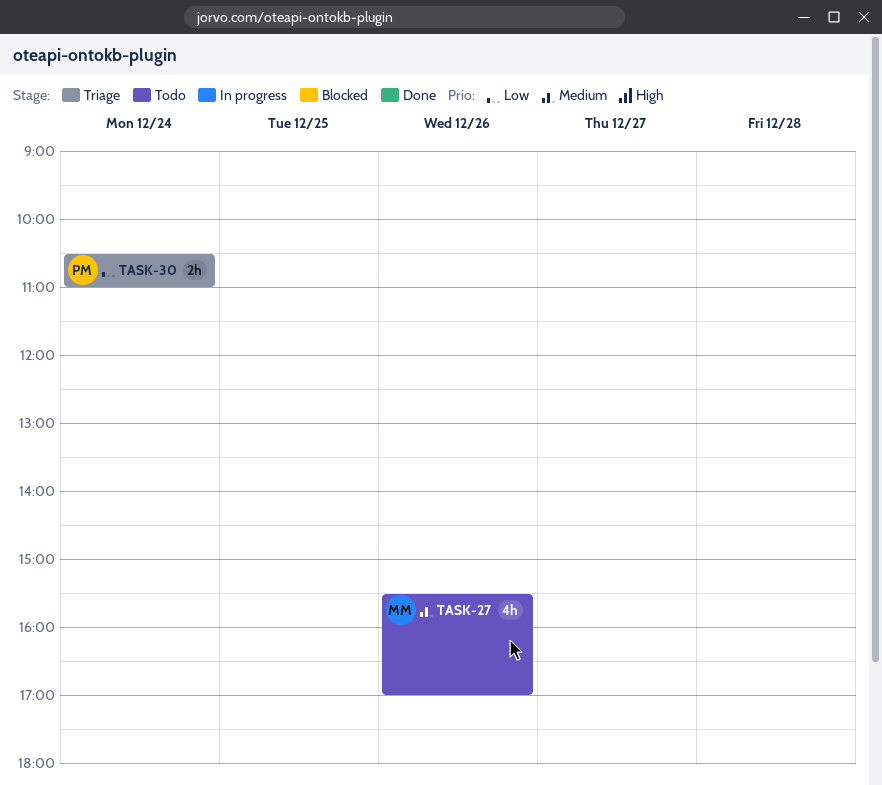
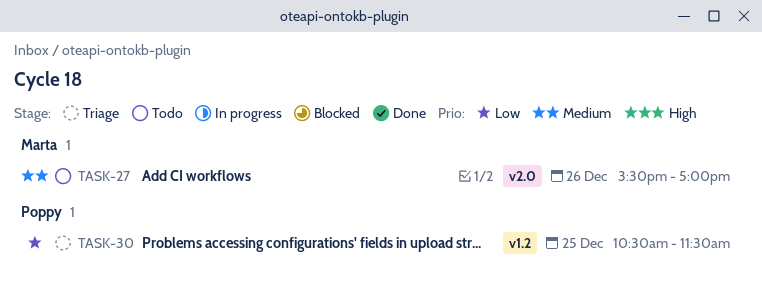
TASK-30, day: Dec 24 -> Dec 25
TASK-30, ends: 11:00 -> 11:30

